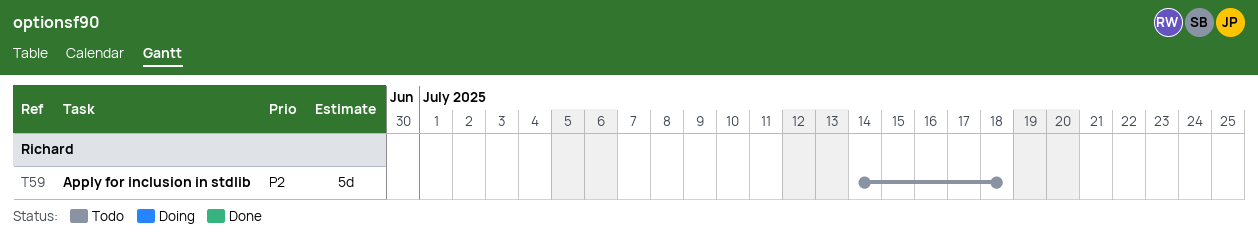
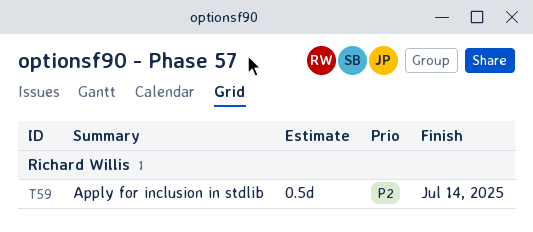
T59, estimate: 5d -> 0.5d
T59, due: Jul 18 -> Jul 14

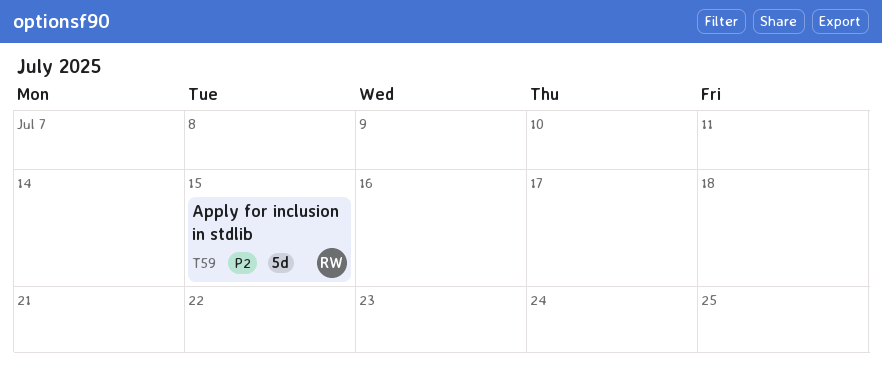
T59, estimate: 0.5d -> 5d
T59, due: Jul 14 -> Jul 15

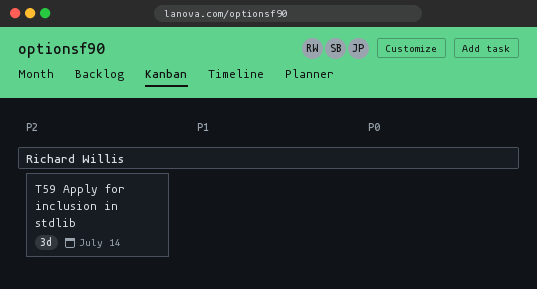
T59, estimate: 5d -> 3d
T59, due: Jul 15 -> Jul 14

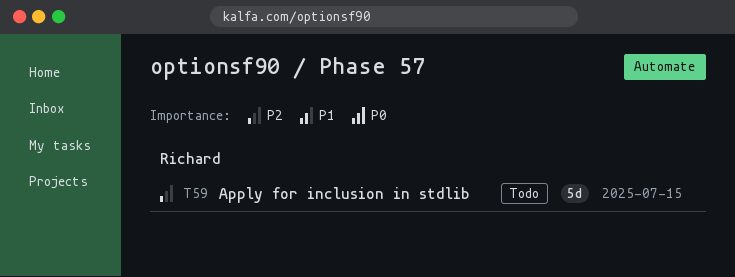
T59, estimate: 3d -> 5d
T59, due: Jul 14 -> Jul 15

